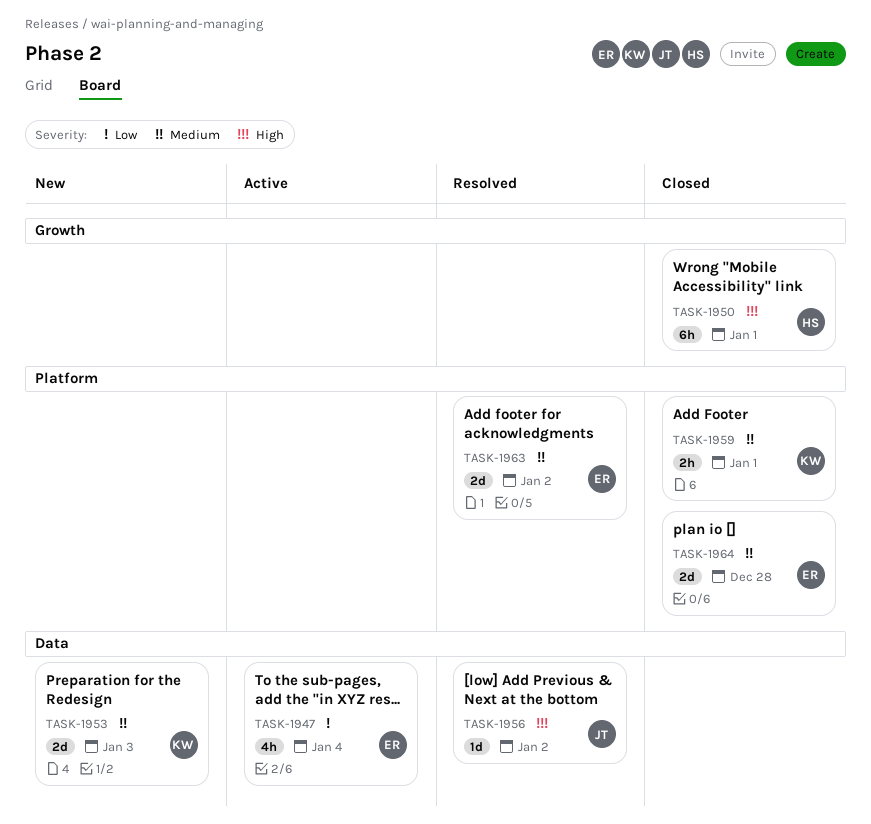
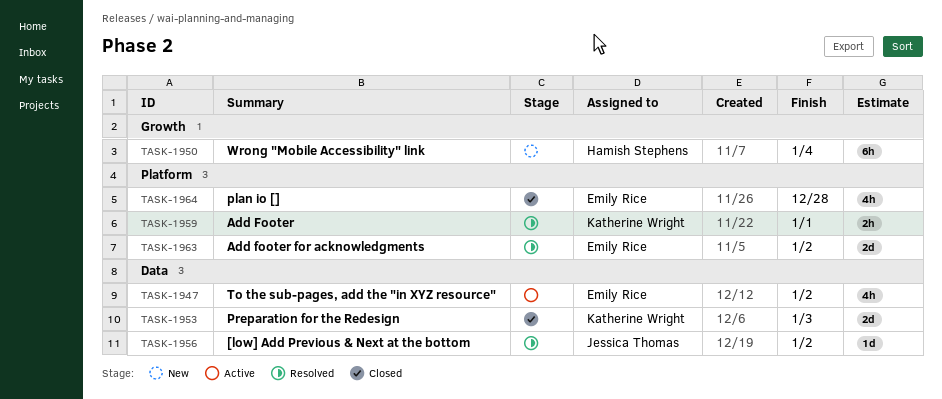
TASK-1947, due: Jan 4 -> Jan 2
TASK-1950, status: Closed -> New
TASK-1950, due: Jan 1 -> Jan 4
TASK-1953, status: New -> Closed
TASK-1959, status: Closed -> Resolved
TASK-1964, estimate: 2d -> 4h

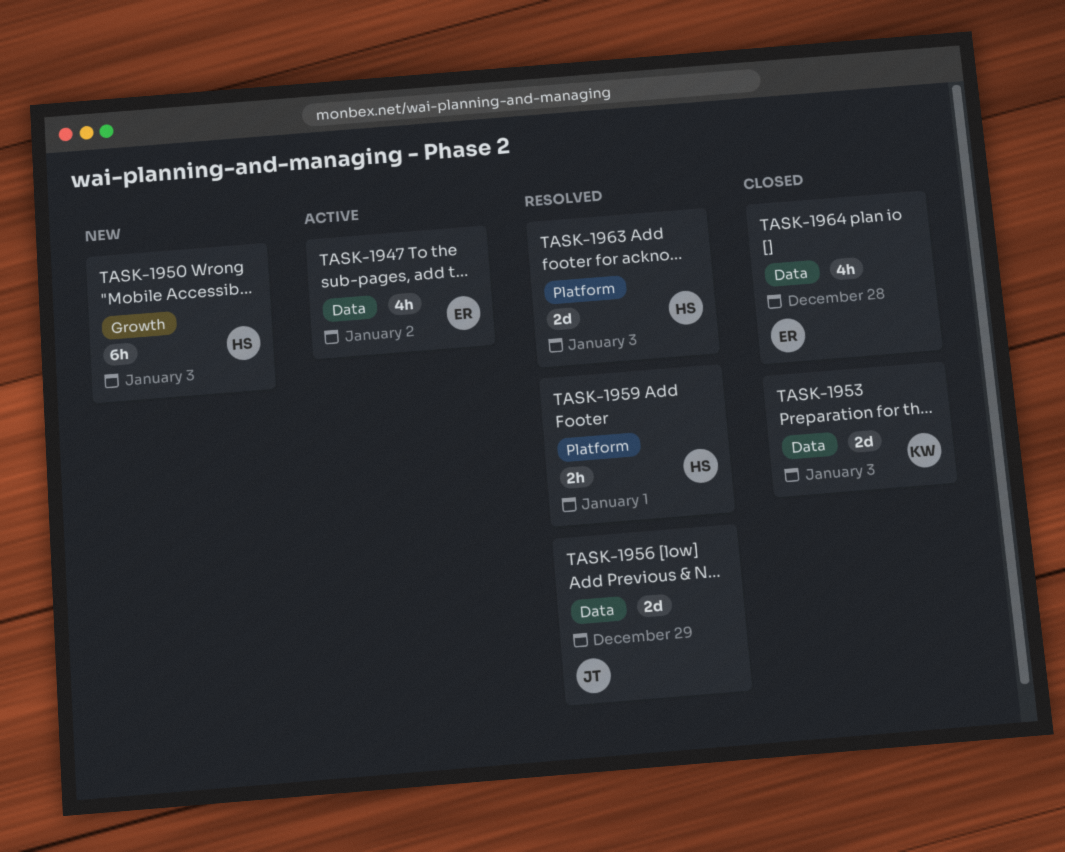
TASK-1950, due: Jan 4 -> Jan 3
TASK-1956, estimate: 1d -> 2d
TASK-1956, due: Jan 2 -> Dec 29
TASK-1959, owner: Katherine Wright -> Hamish Stephens
TASK-1963, owner: Emily Rice -> Hamish Stephens
TASK-1963, due: Jan 2 -> Jan 3
TASK-1964, label: Platform -> Data

